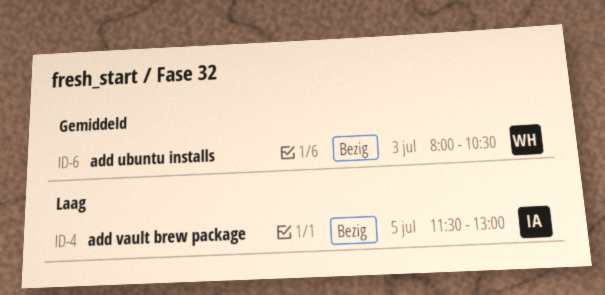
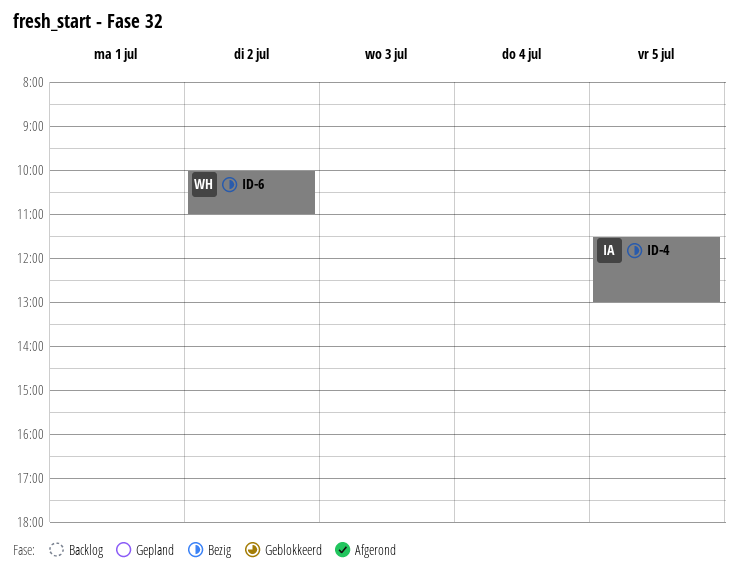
ID-6, day: Jul 3 -> Jul 2
ID-6, begins: 08:00 -> 10:00
ID-6, ends: 10:30 -> 11:00

